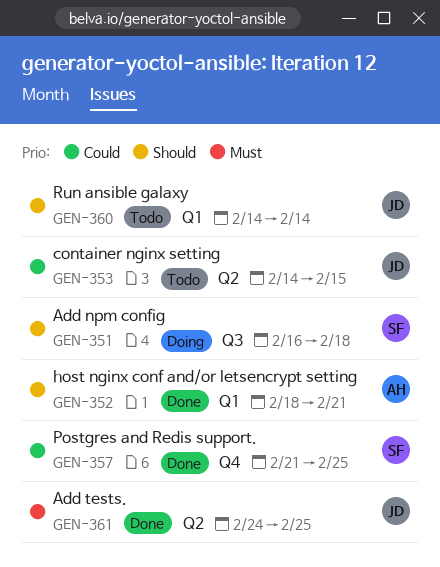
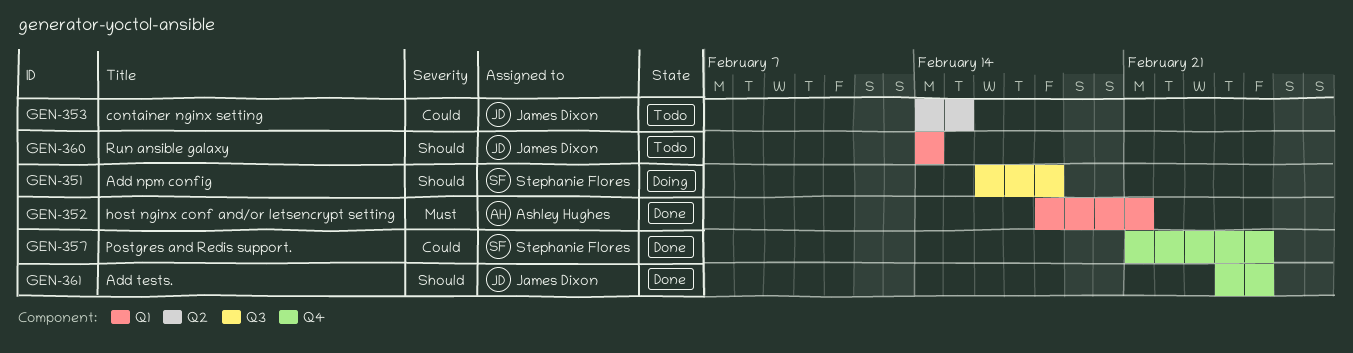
GEN-352, priority: Should -> Must
GEN-361, priority: Must -> Should
GEN-361, label: Q2 -> Q4

